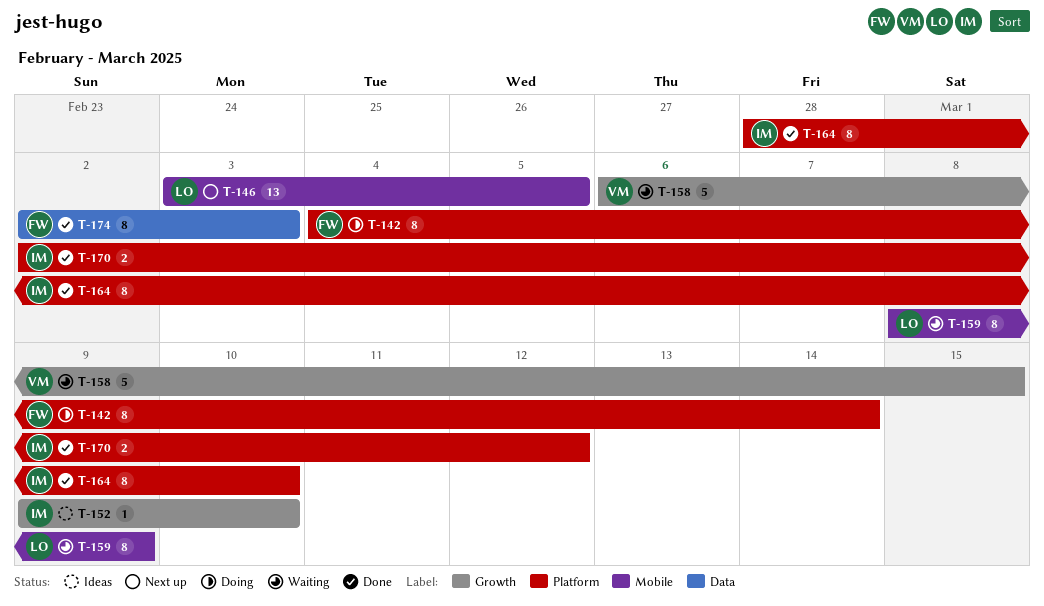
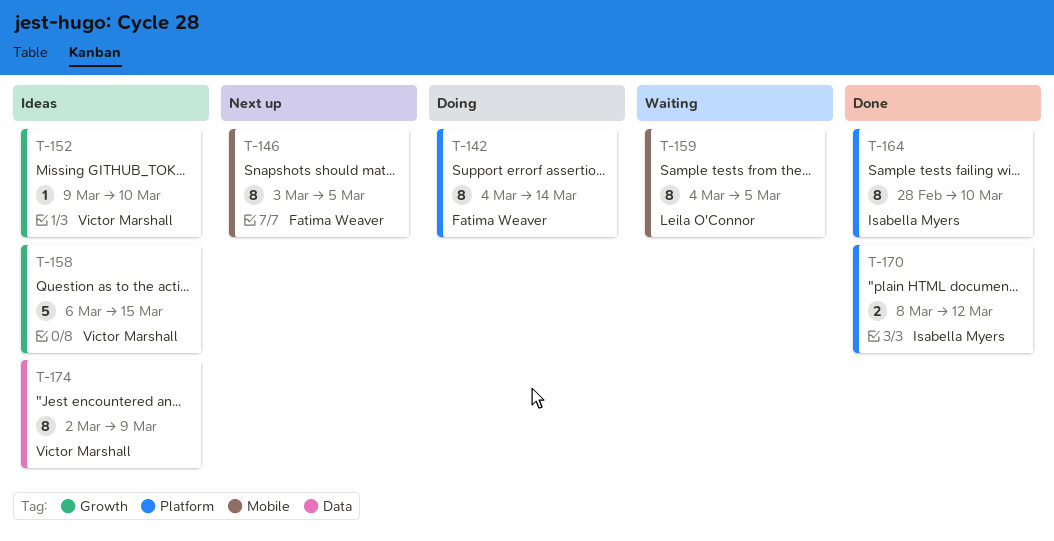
T-146, owner: Leila O'Connor -> Fatima Weaver
T-146, estimate: 13 -> 8
T-152, owner: Isabella Myers -> Victor Marshall
T-158, status: Waiting -> Ideas
T-159, start: Mar 8 -> Mar 4
T-159, due: Mar 9 -> Mar 5
T-170, start: Mar 2 -> Mar 8
T-174, status: Done -> Ideas
T-174, owner: Fatima Weaver -> Victor Marshall
T-174, due: Mar 3 -> Mar 9

